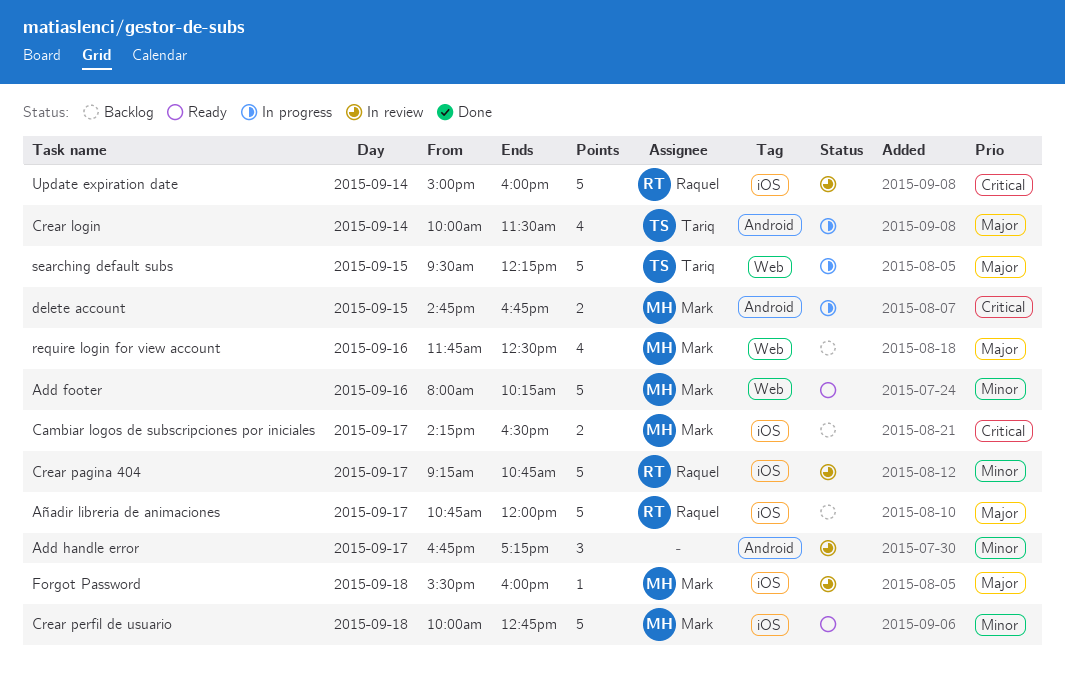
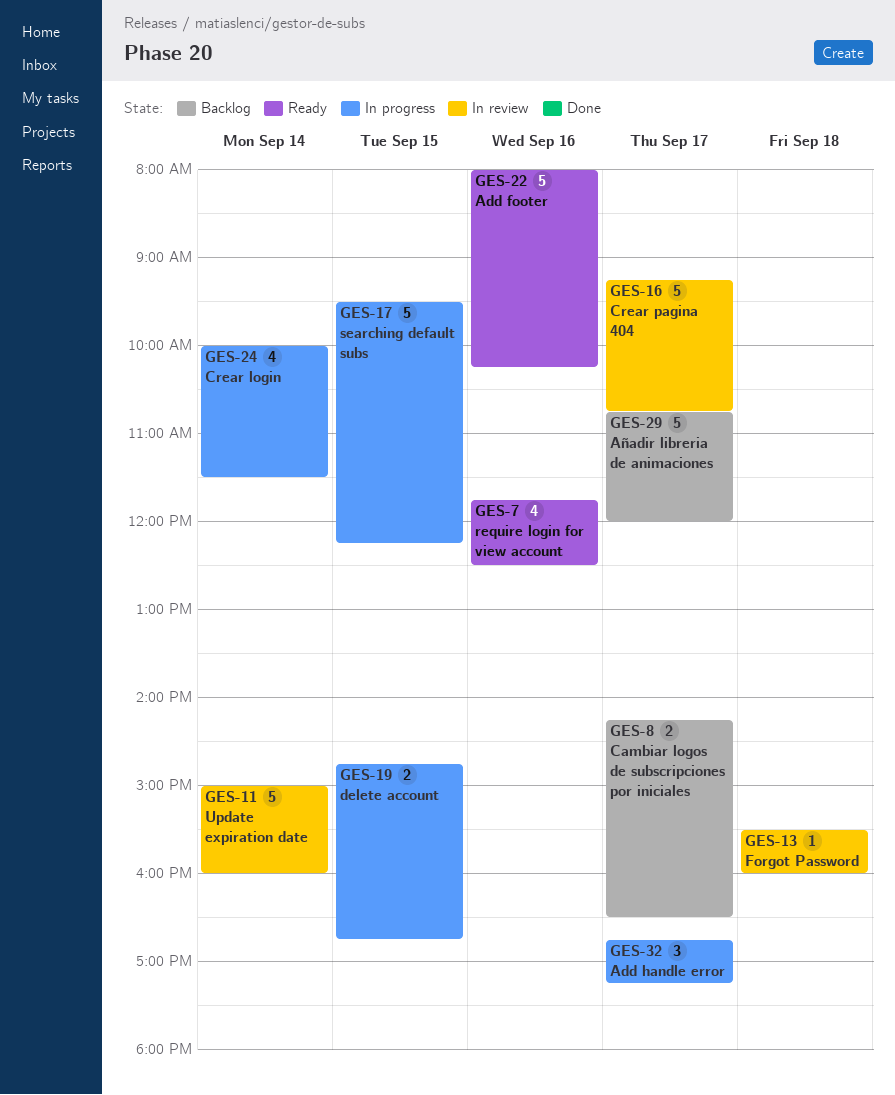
Add handle error, status: In review -> In progress
Crear perfil de usuario: present -> none
require login for view account, status: Backlog -> Ready

